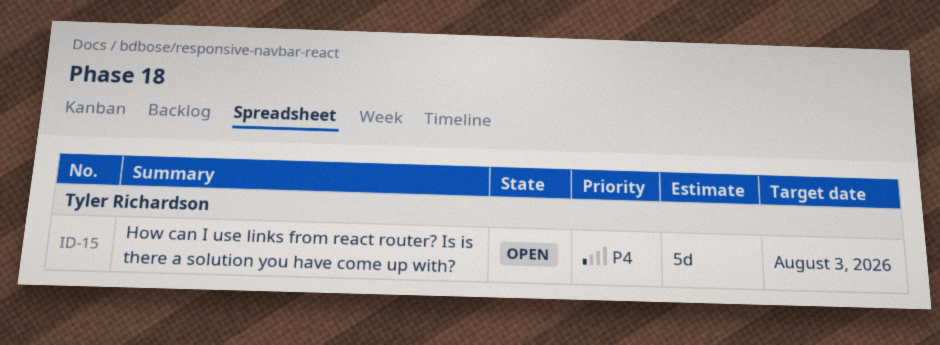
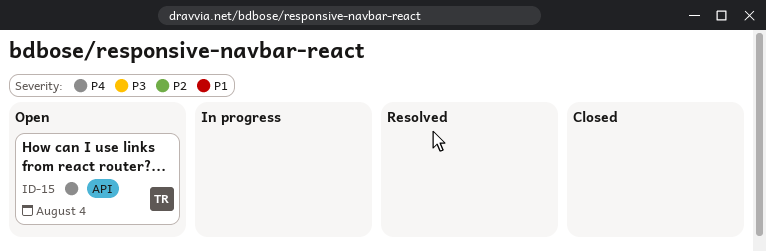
ID-15, due: Aug 3 -> Aug 4

